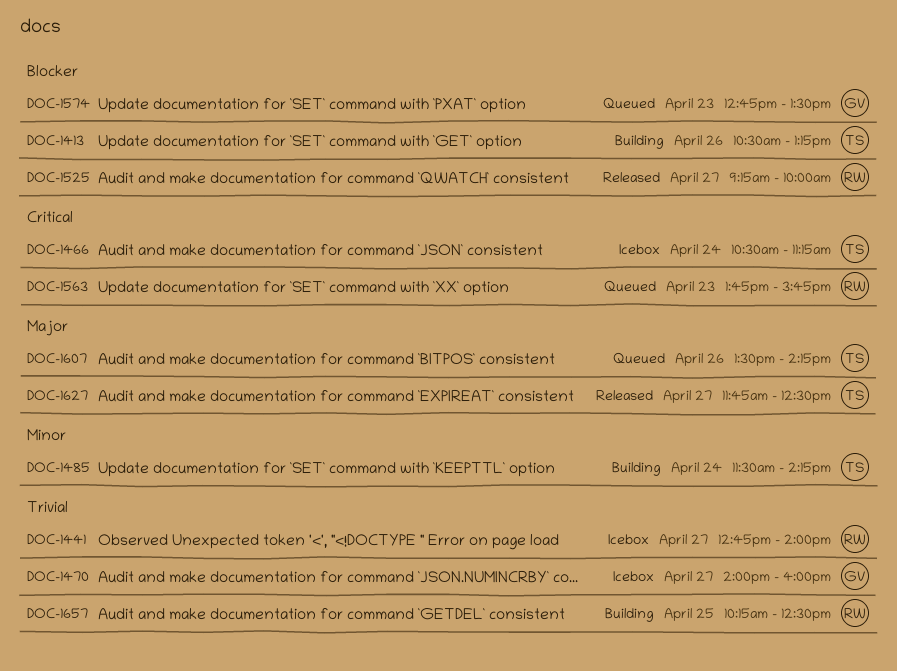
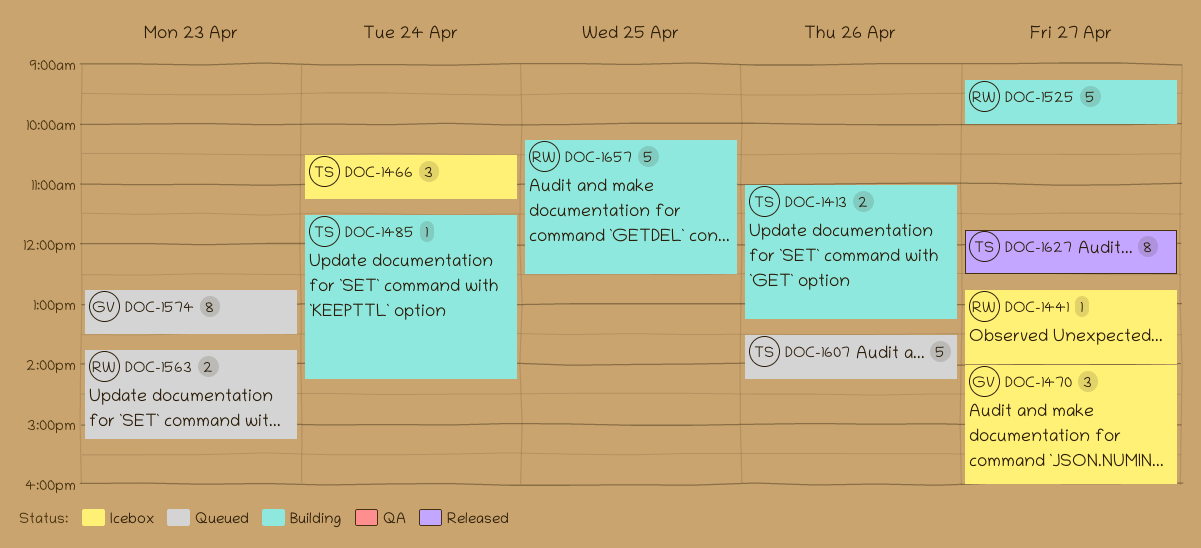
DOC-1413, begins: 10:30 -> 11:00
DOC-1525, status: Released -> Building
DOC-1563, ends: 15:45 -> 15:15

